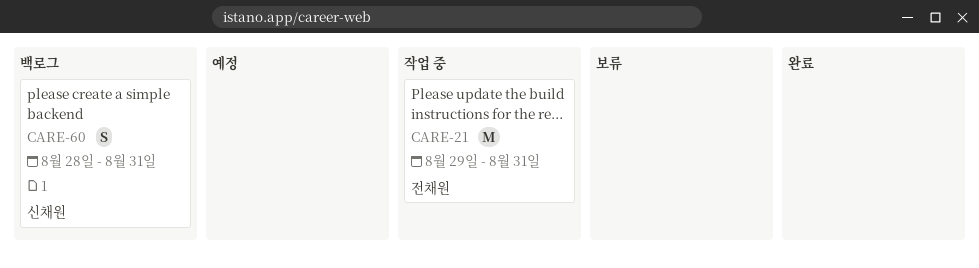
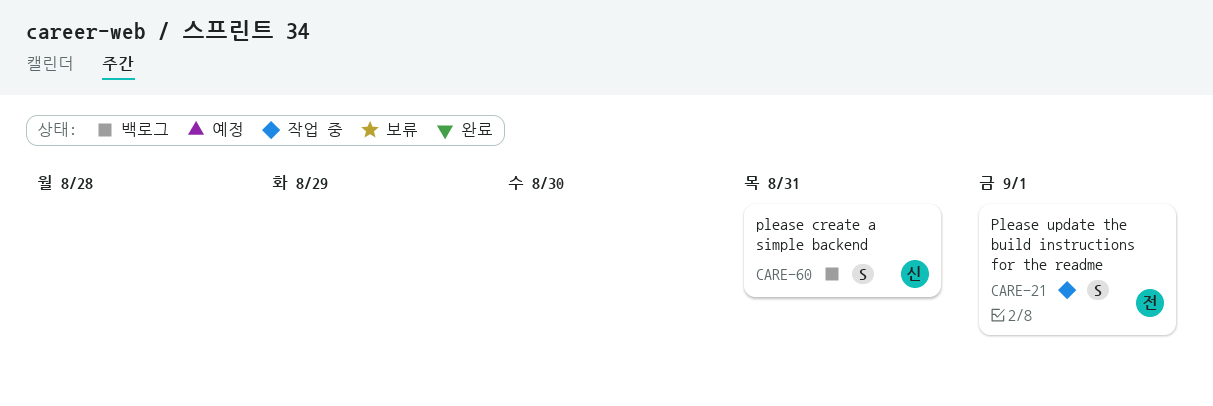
CARE-21, estimate: M -> S
CARE-21, due: Aug 31 -> Sep 1

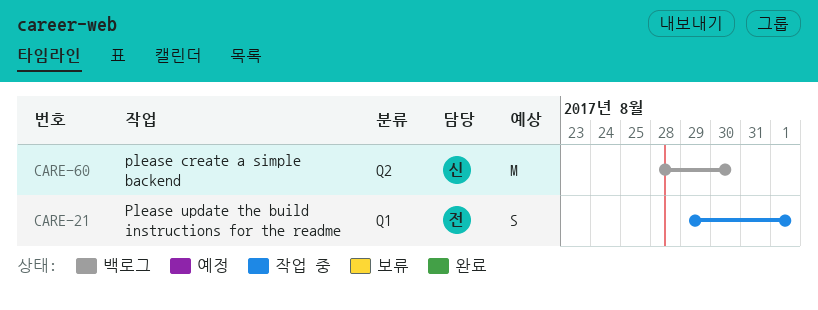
CARE-60, estimate: S -> M
CARE-60, due: Aug 31 -> Aug 30

